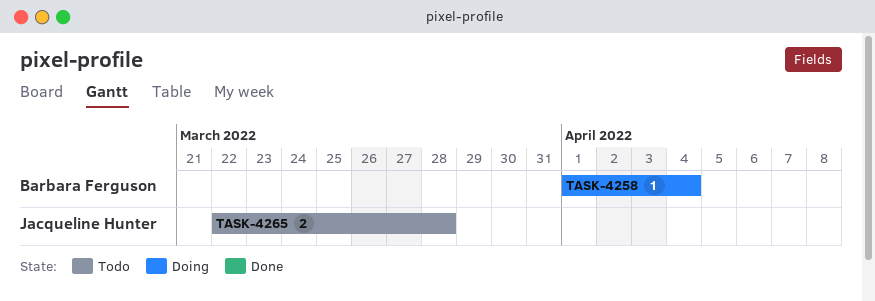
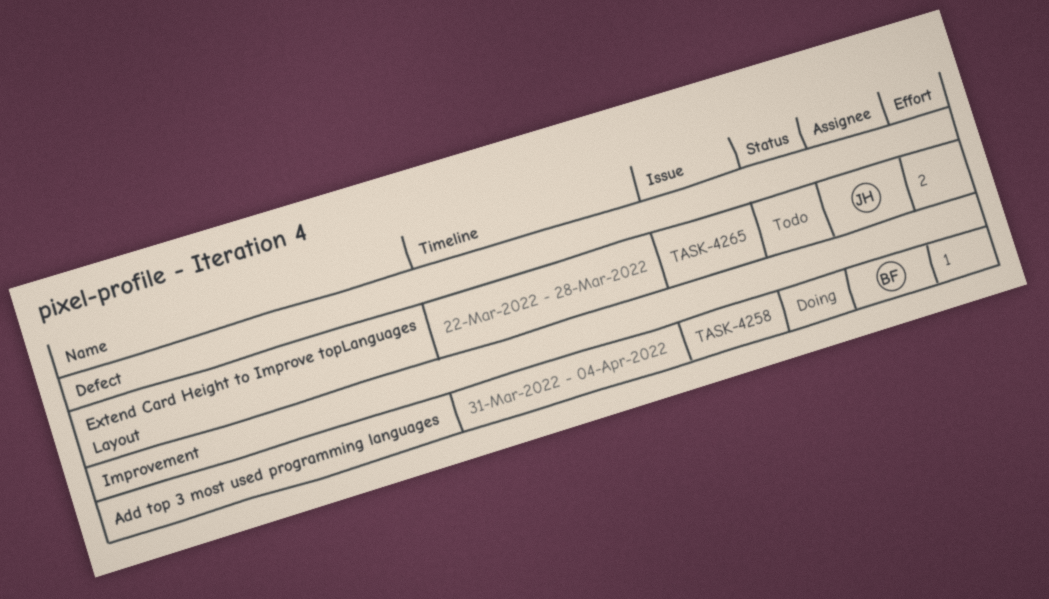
TASK-4258, start: Apr 1 -> Mar 31

